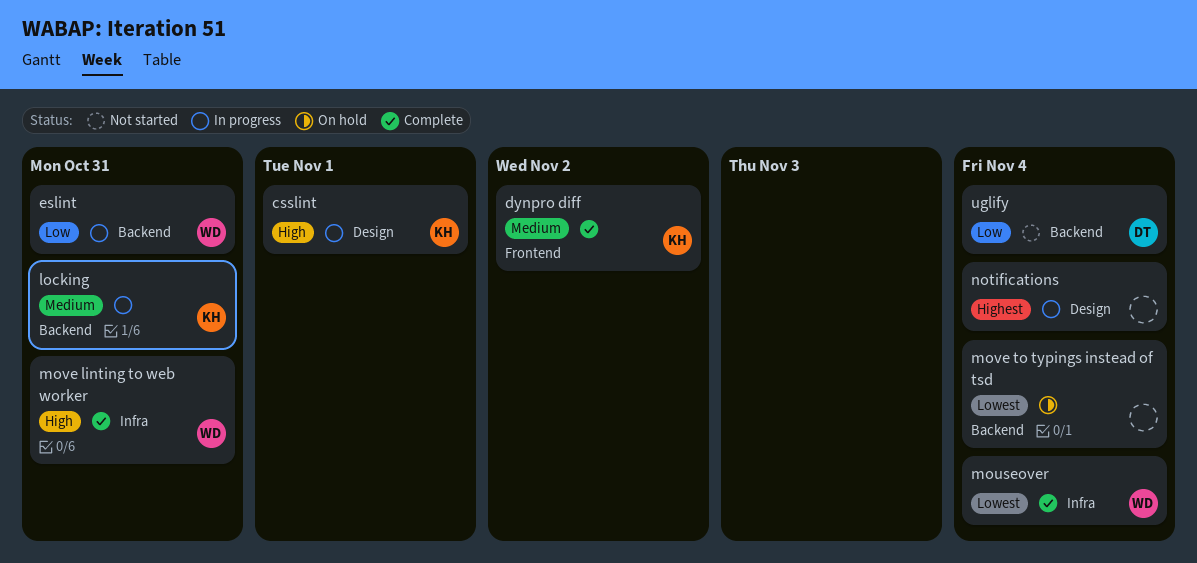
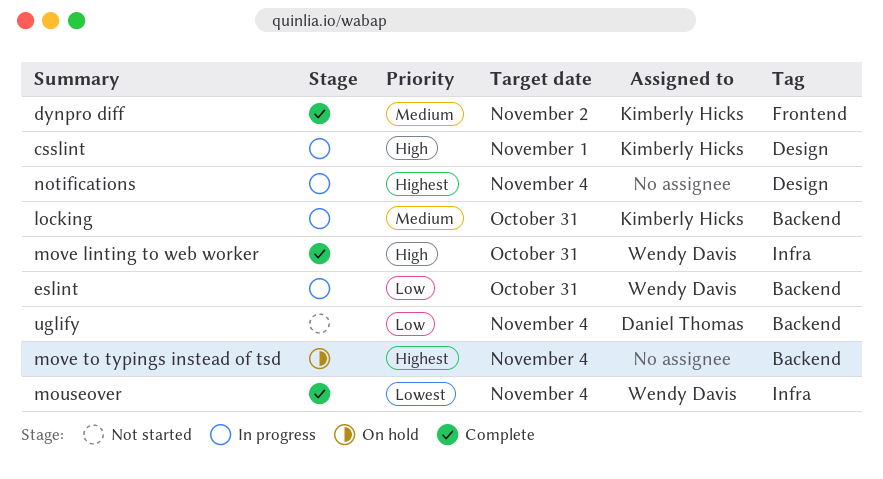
move to typings instead of tsd, priority: Lowest -> Highest

